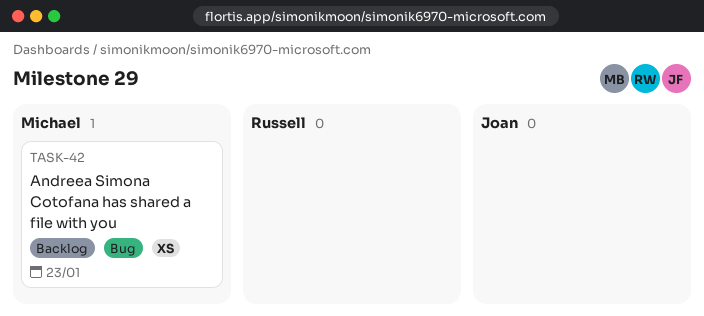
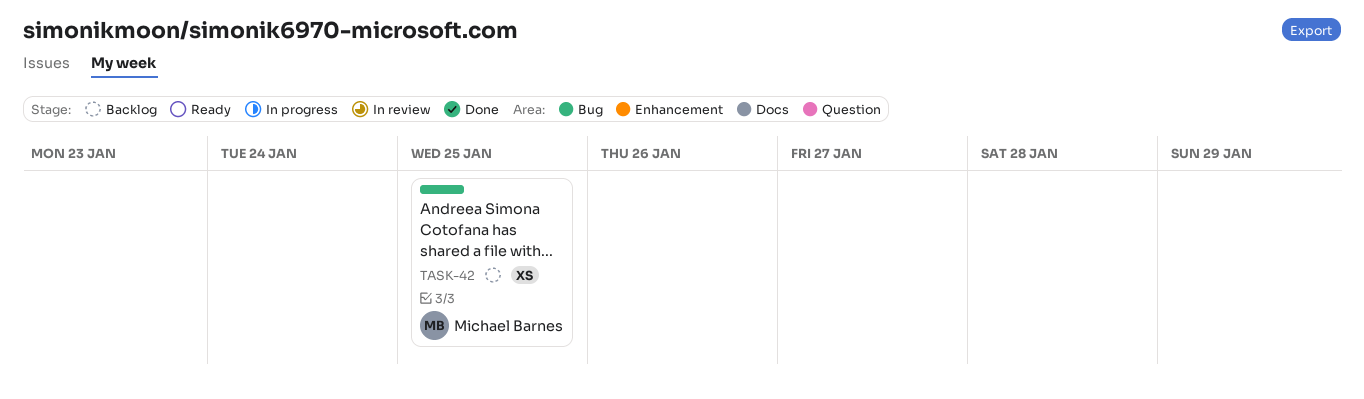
TASK-42, due: Jan 23 -> Jan 25

